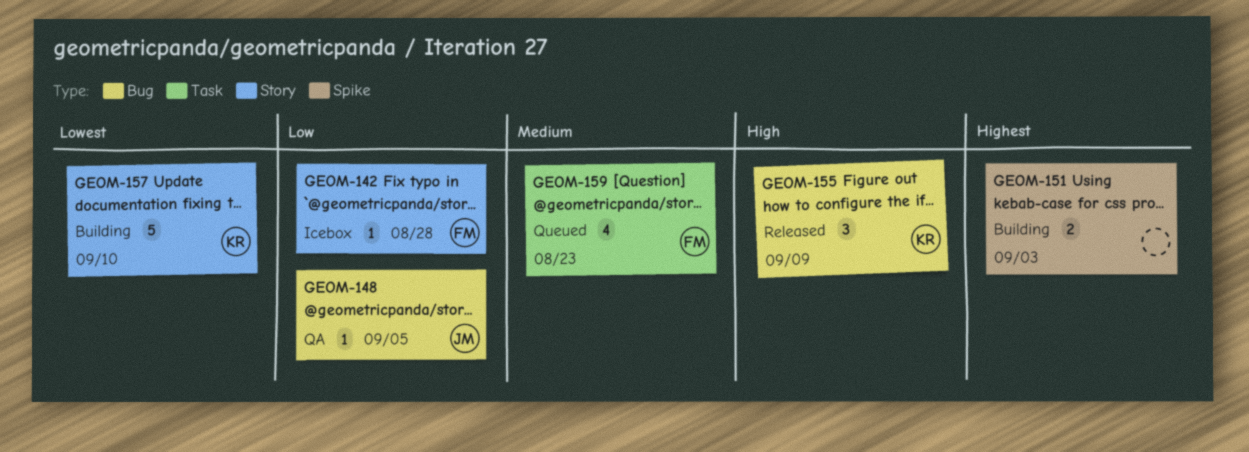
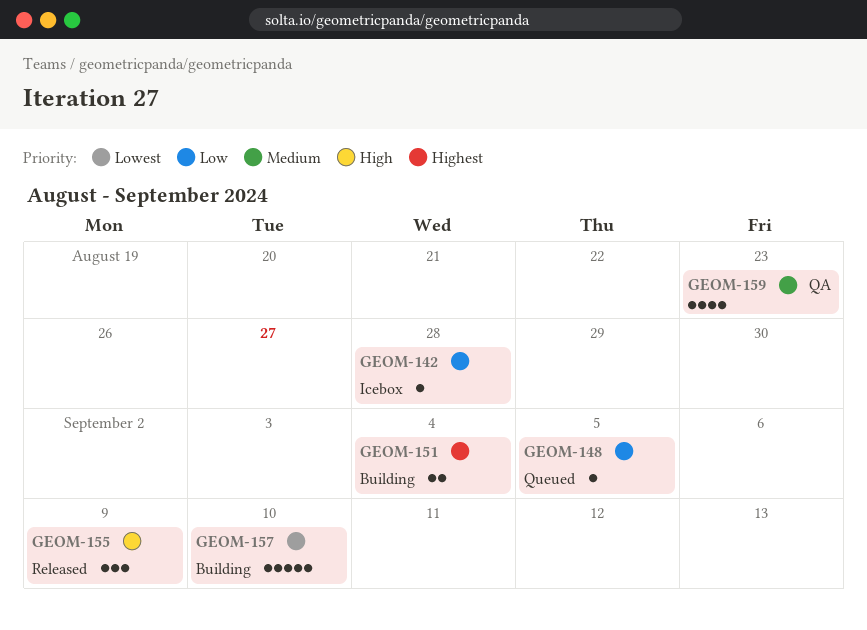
GEOM-148, status: QA -> Queued
GEOM-151, due: Sep 3 -> Sep 4
GEOM-159, status: Queued -> QA

